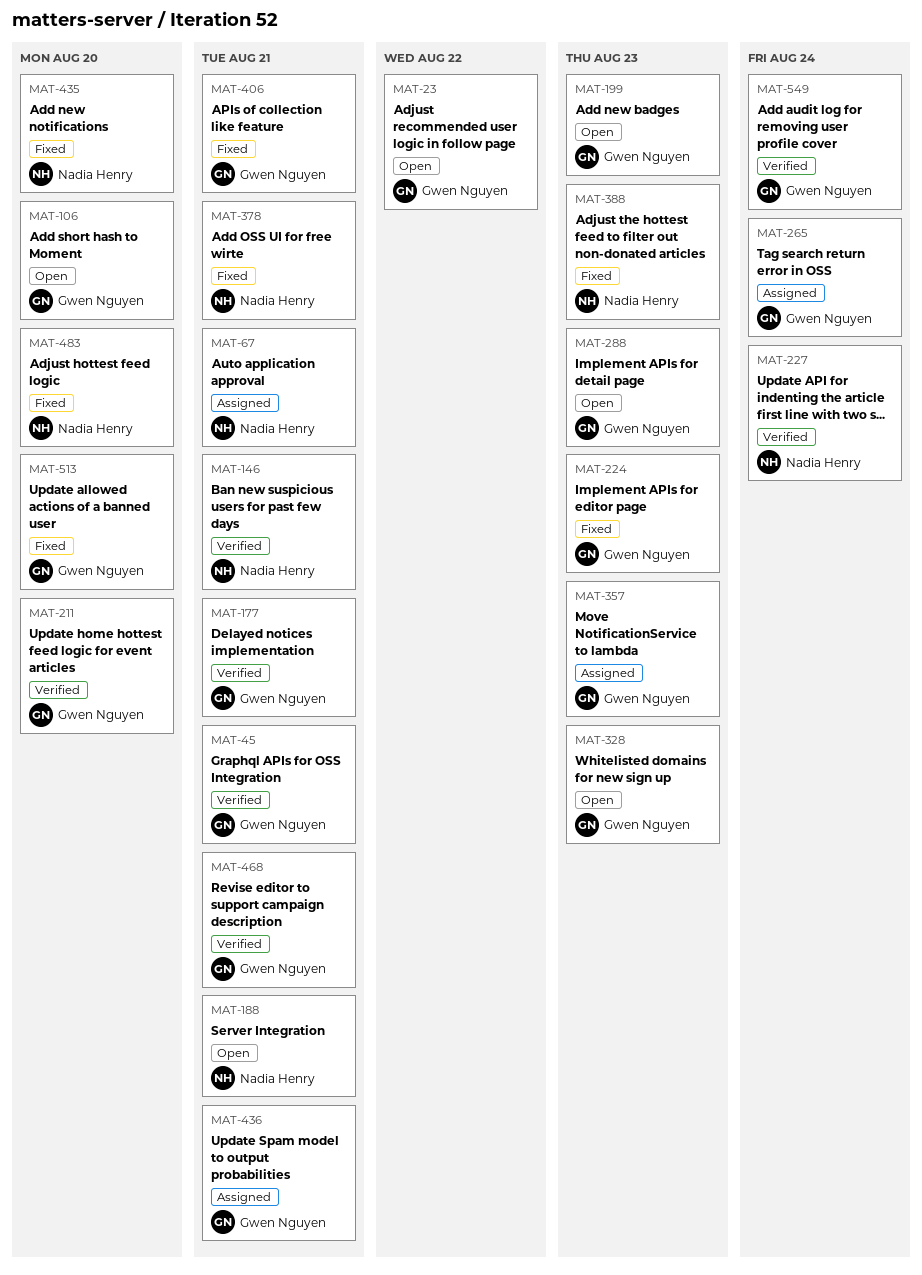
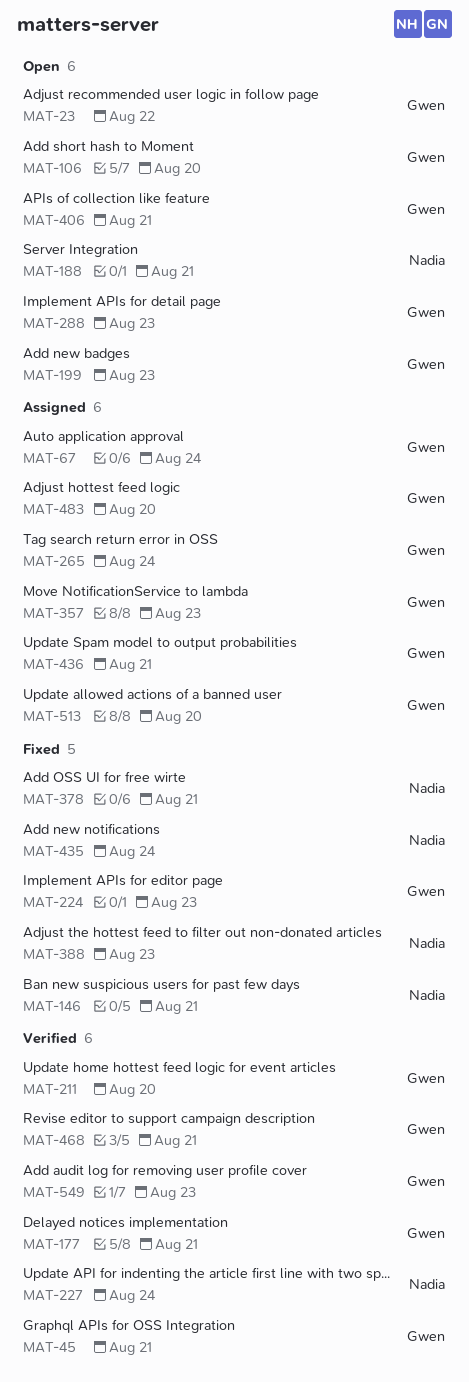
MAT-67, owner: Nadia Henry -> Gwen Nguyen
MAT-67, due: Aug 21 -> Aug 24
MAT-146, status: Verified -> Fixed
MAT-328: present -> none
MAT-406, status: Fixed -> Open
MAT-435, due: Aug 20 -> Aug 24
MAT-483, status: Fixed -> Assigned
MAT-483, owner: Nadia Henry -> Gwen Nguyen
MAT-513, status: Fixed -> Assigned
MAT-549, due: Aug 24 -> Aug 23

